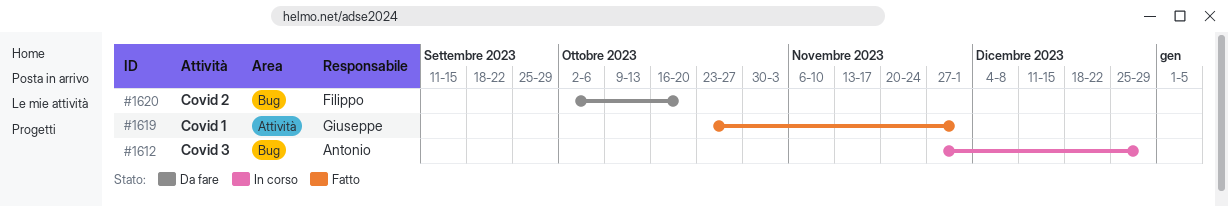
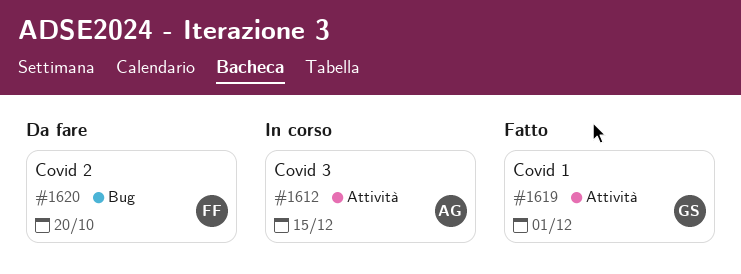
#1612, label: Bug -> Attività
#1612, due: Dec 29 -> Dec 15

